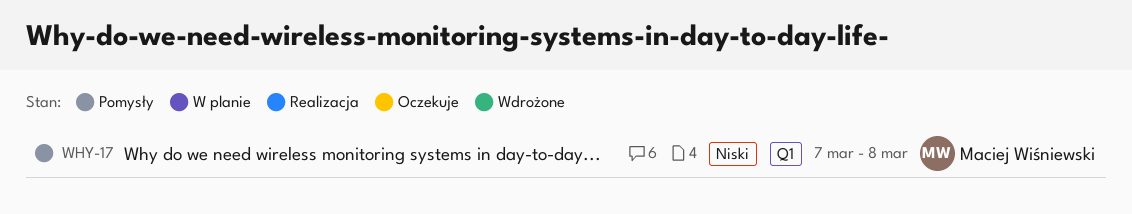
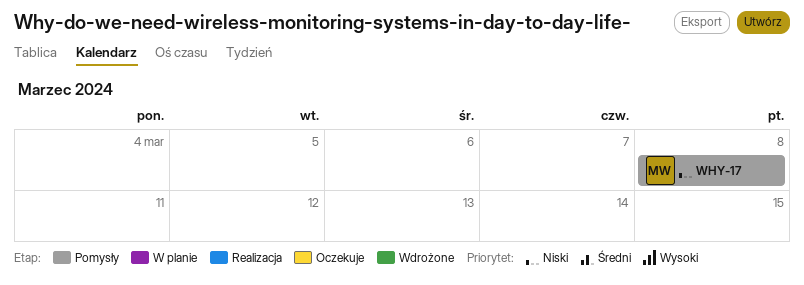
WHY-17, start: Mar 7 -> Mar 8

